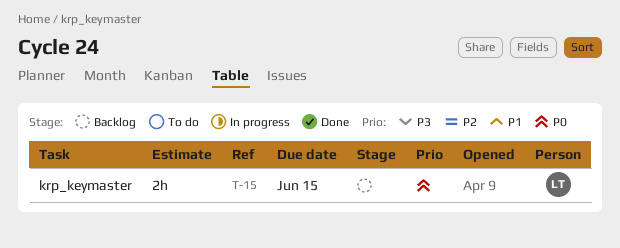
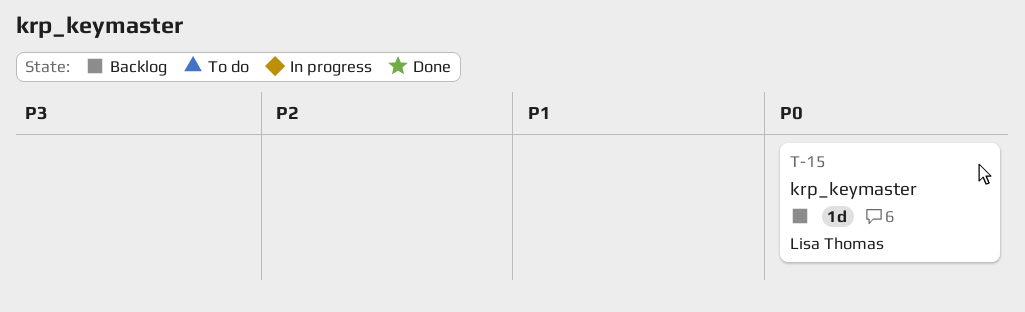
T-15, estimate: 2h -> 1d

